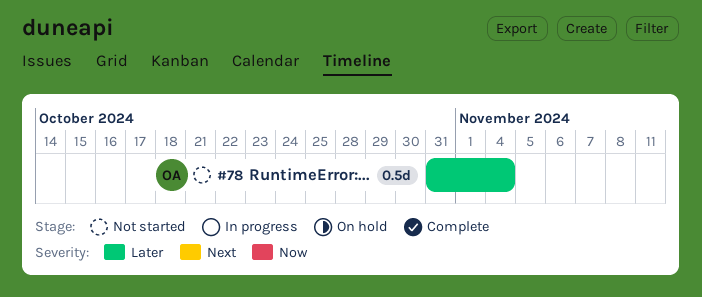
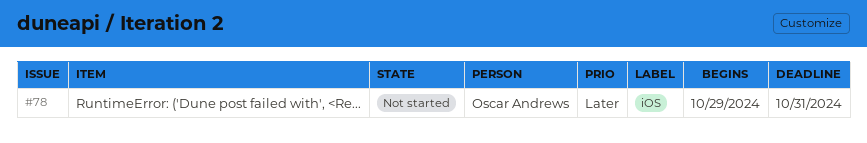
#78, start: Oct 31 -> Oct 29
#78, due: Nov 4 -> Oct 31

